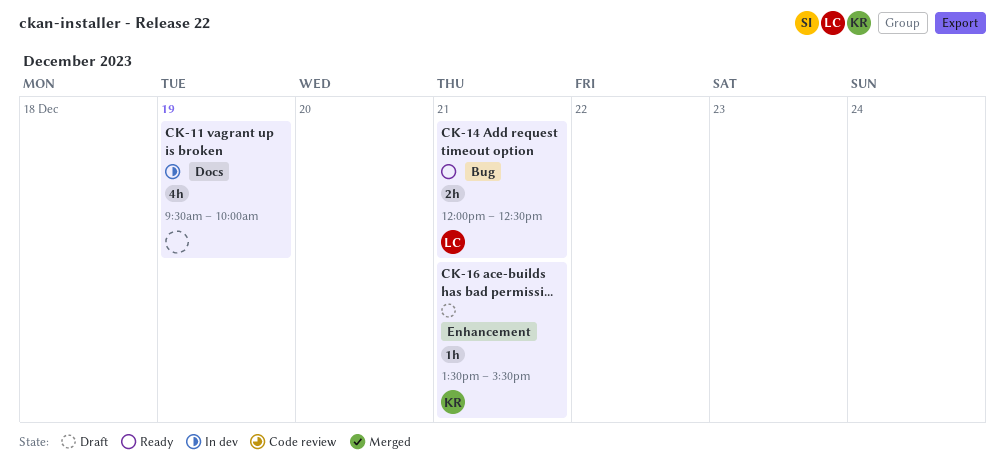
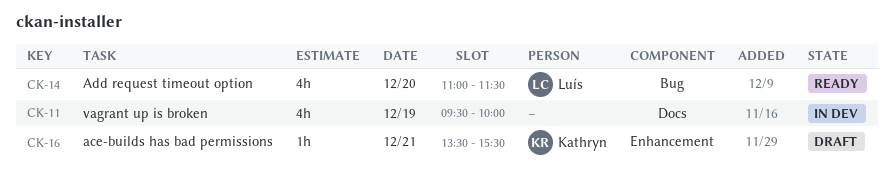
CK-14, estimate: 2h -> 4h
CK-14, day: Dec 21 -> Dec 20
CK-14, begins: 12:00 -> 11:00
CK-14, ends: 12:30 -> 11:30

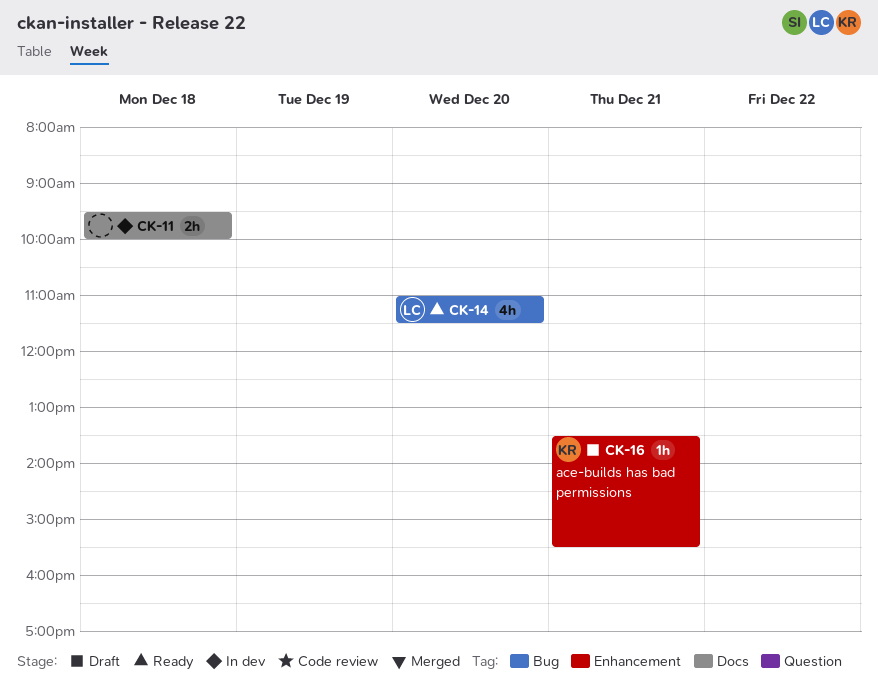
CK-11, estimate: 4h -> 2h
CK-11, day: Dec 19 -> Dec 18

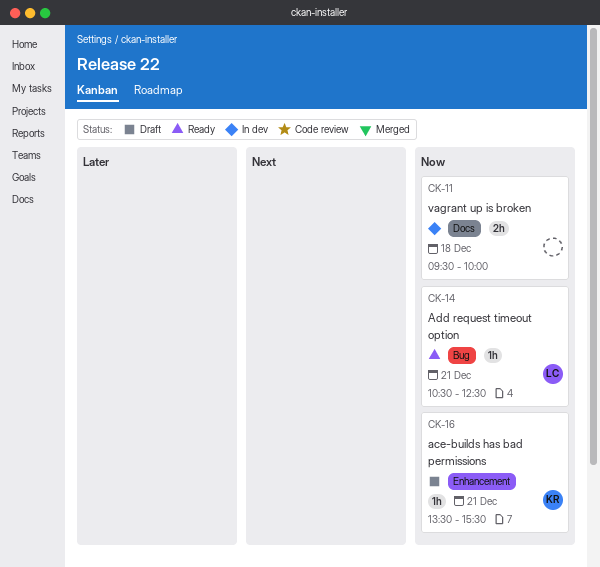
CK-14, estimate: 4h -> 1h
CK-14, day: Dec 20 -> Dec 21
CK-14, begins: 11:00 -> 10:30
CK-14, ends: 11:30 -> 12:30

